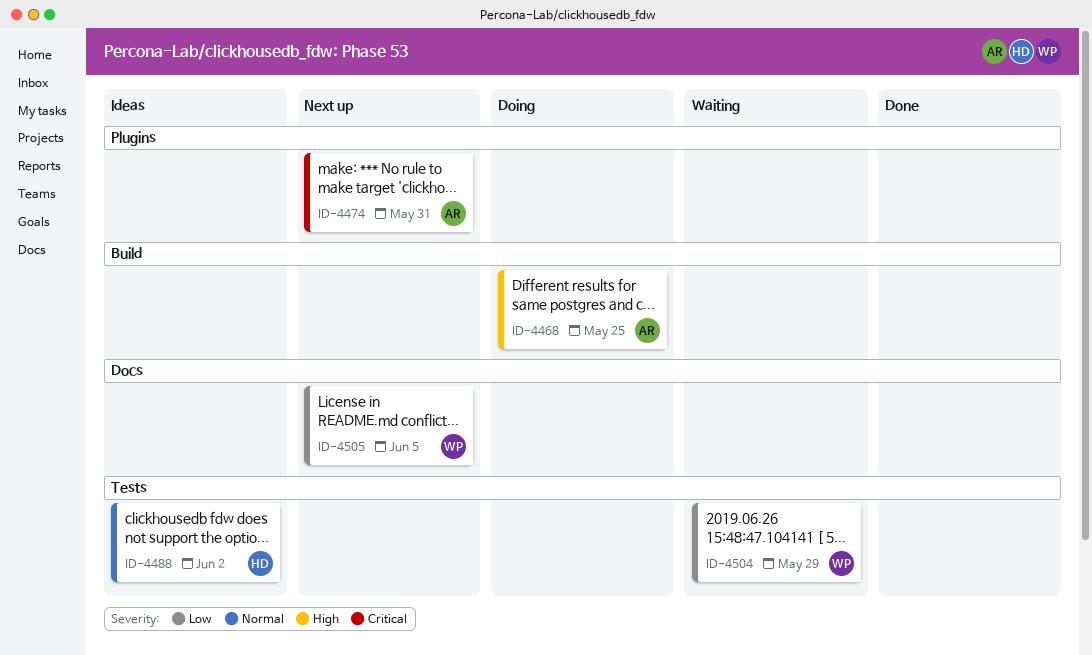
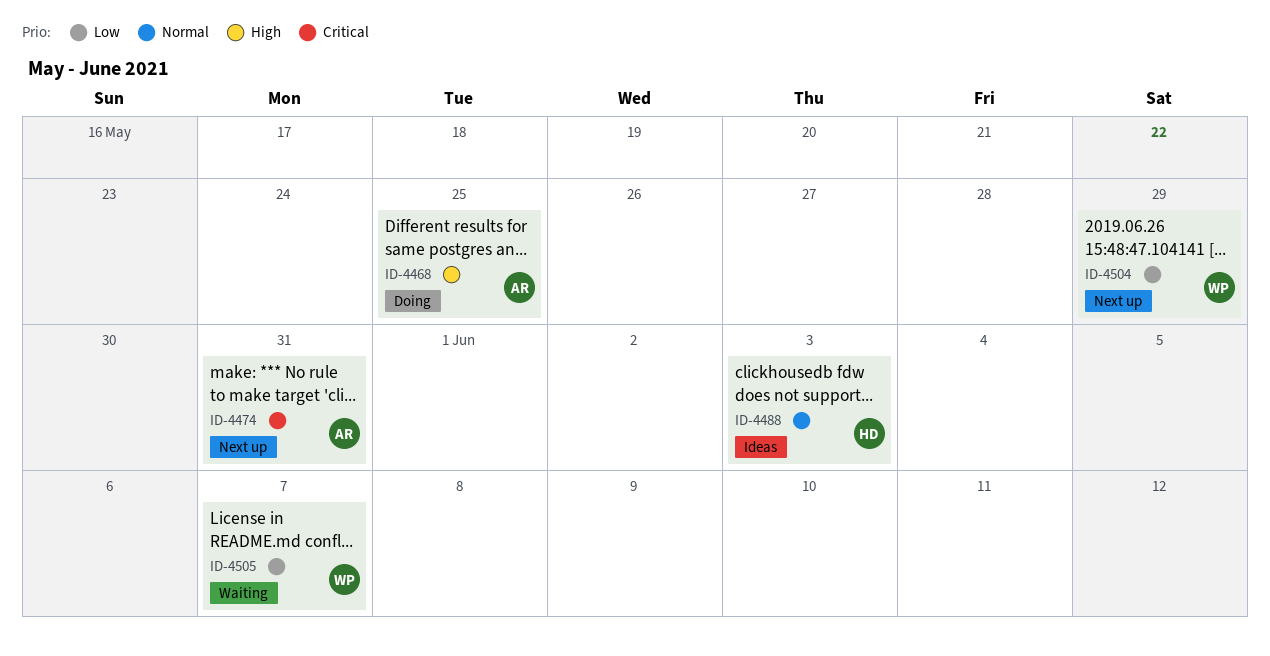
ID-4488, due: Jun 2 -> Jun 3
ID-4504, status: Waiting -> Next up
ID-4505, status: Next up -> Waiting
ID-4505, due: Jun 5 -> Jun 7

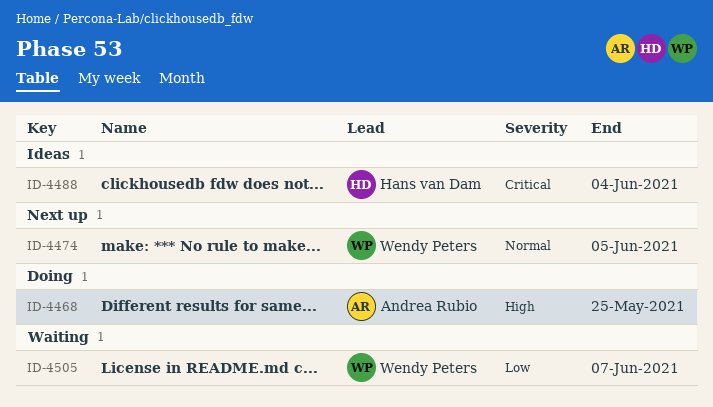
ID-4474, owner: Andrea Rubio -> Wendy Peters
ID-4474, priority: Critical -> Normal
ID-4474, due: May 31 -> Jun 5
ID-4488, priority: Normal -> Critical
ID-4488, due: Jun 3 -> Jun 4
ID-4504: present -> none

